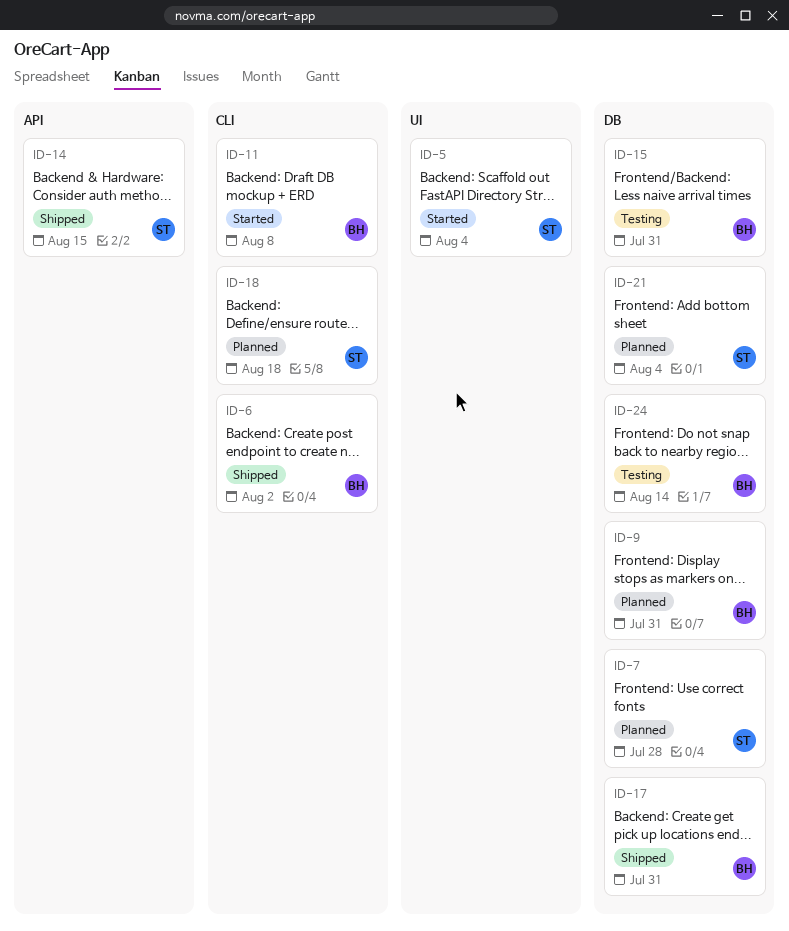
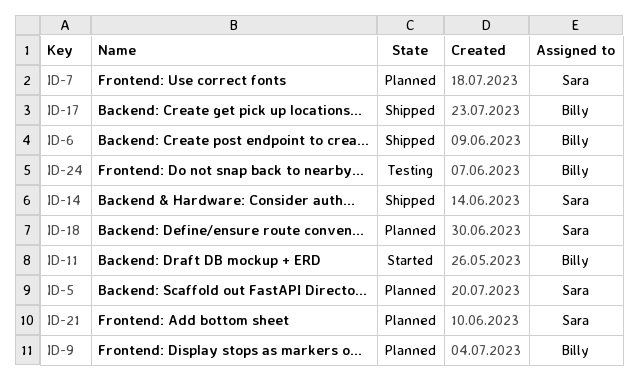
ID-5, status: Started -> Planned
ID-15: present -> none

